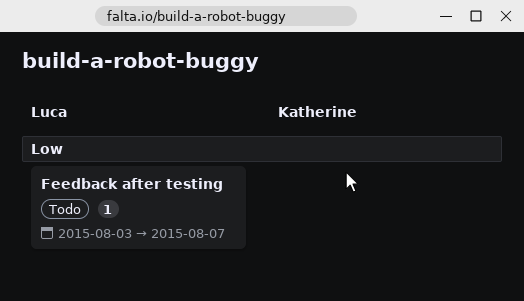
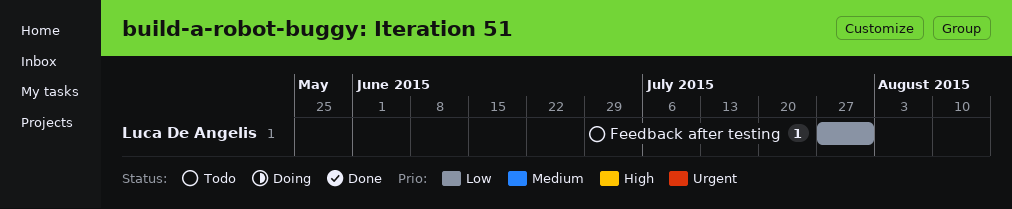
Feedback after testing, start: Aug 3 -> Jul 27
Feedback after testing, due: Aug 7 -> Jul 31

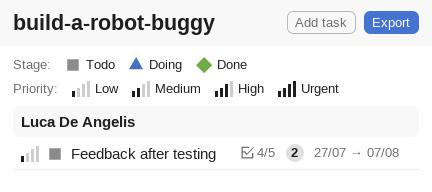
Feedback after testing, estimate: 1 -> 2
Feedback after testing, due: Jul 31 -> Aug 7

